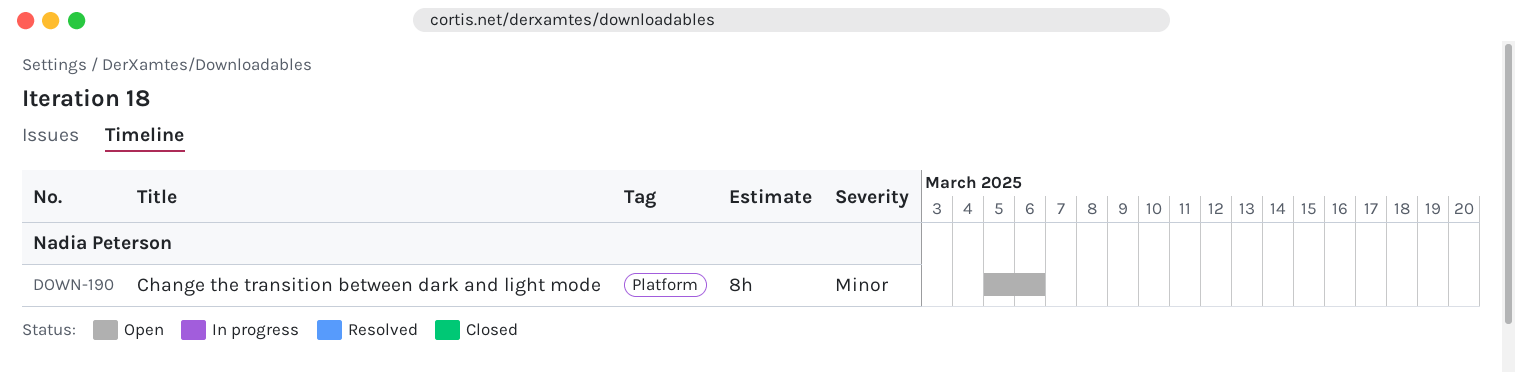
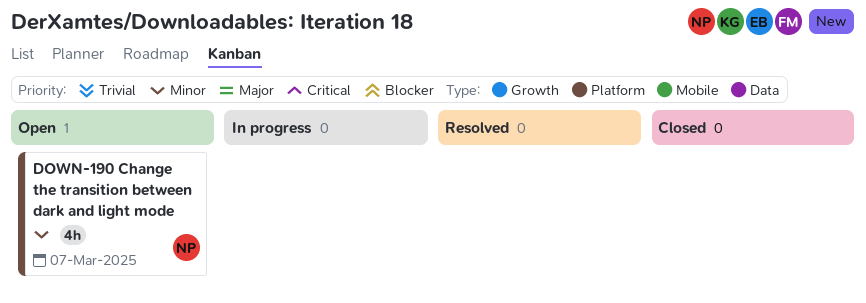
DOWN-190, estimate: 8h -> 4h
DOWN-190, due: Mar 6 -> Mar 7

